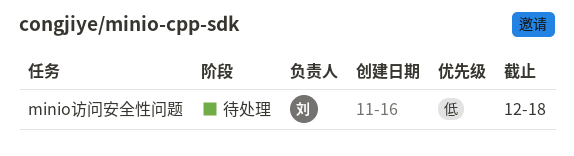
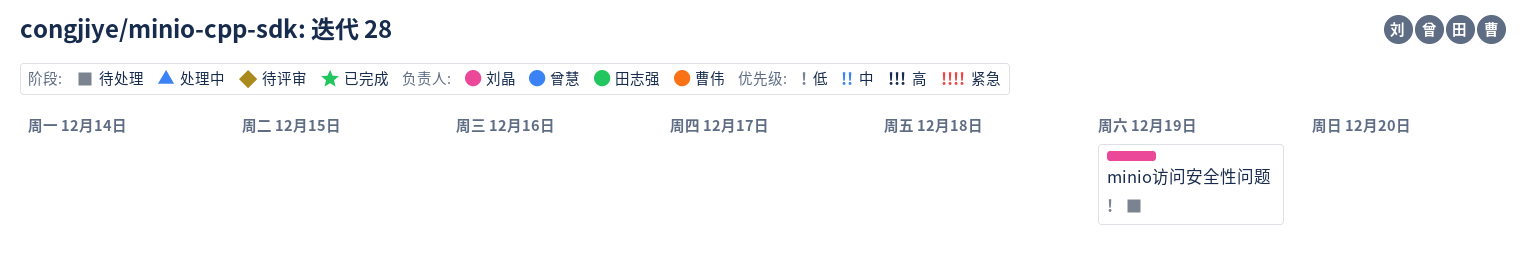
minio访问安全性问题, due: Dec 18 -> Dec 19

